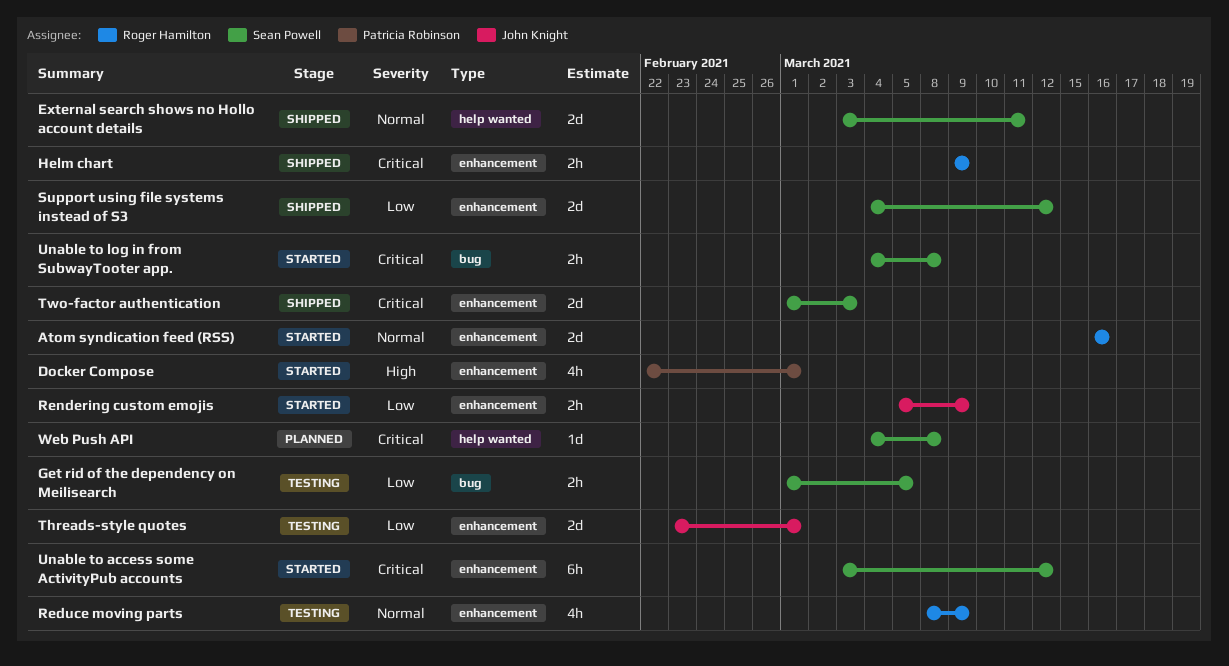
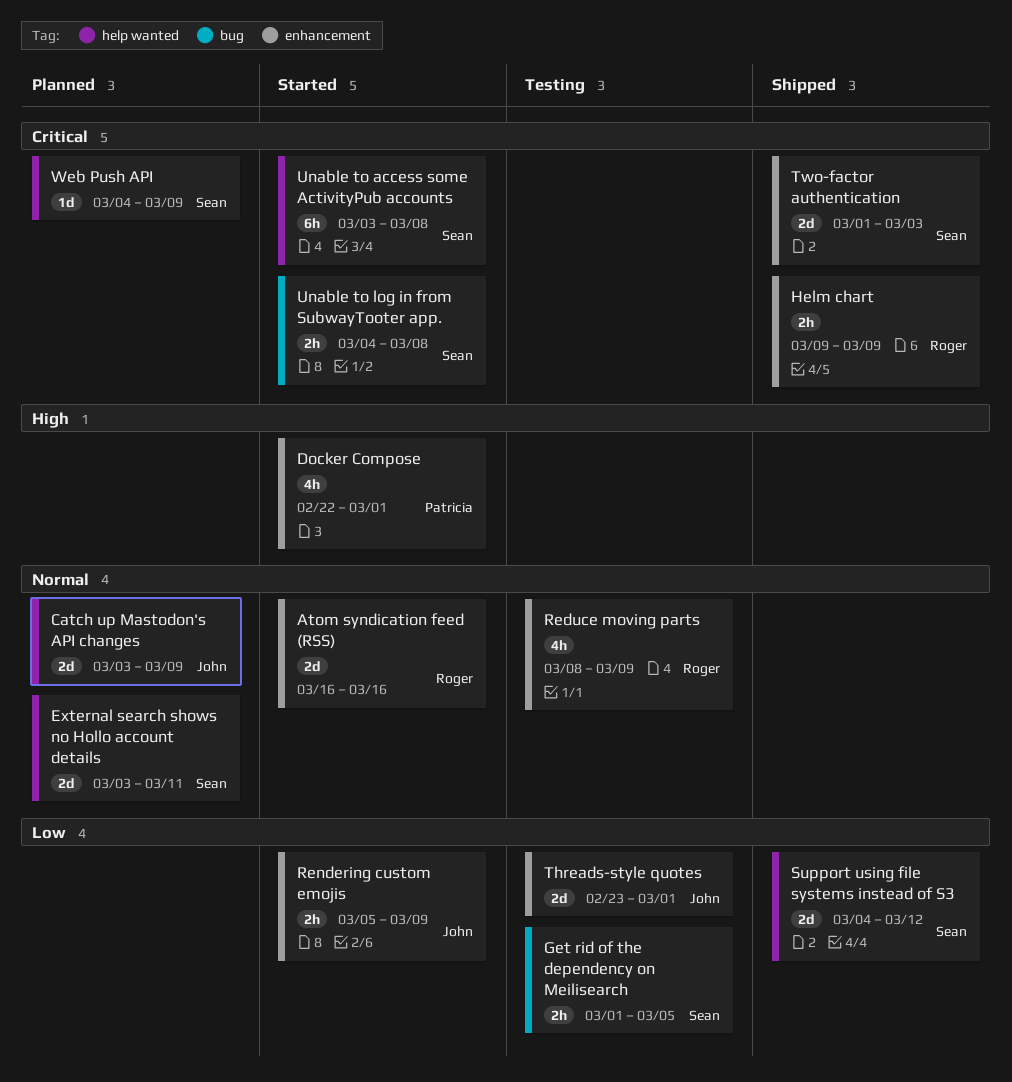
Catch up Mastodon's API changes: none -> present
External search shows no Hollo account details, status: Shipped -> Planned
Support using file systems instead of S3, label: enhancement -> help wanted
Unable to access some ActivityPub accounts, label: enhancement -> help wanted
Unable to access some ActivityPub accounts, due: Mar 12 -> Mar 8
Web Push API, due: Mar 8 -> Mar 9

